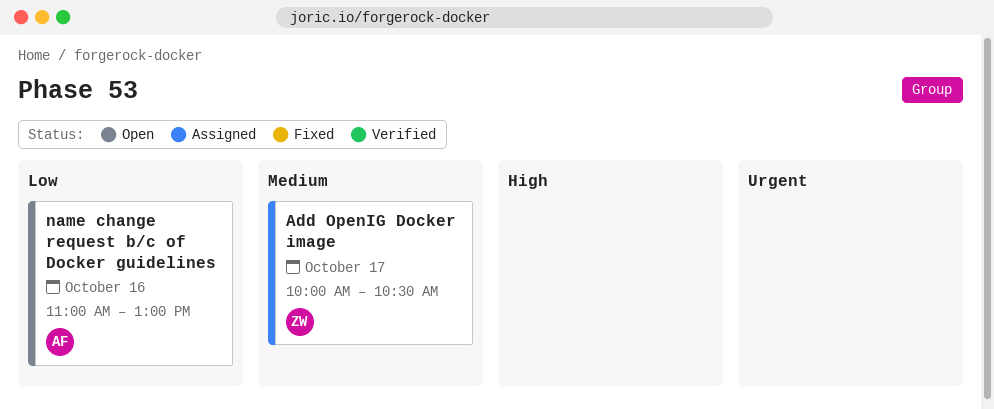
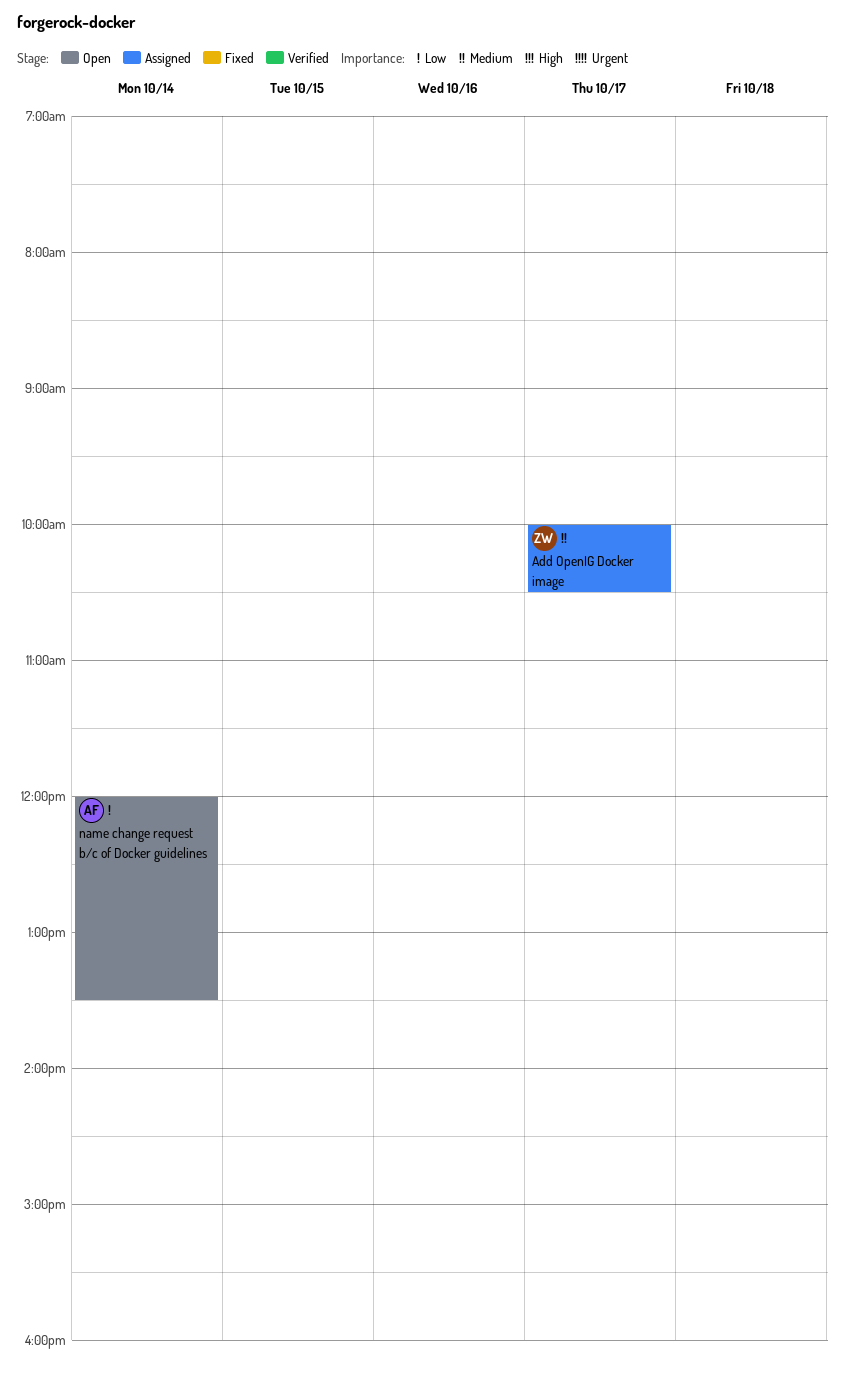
name change request b/c of Docker guidelines, day: Oct 16 -> Oct 14
name change request b/c of Docker guidelines, begins: 11:00 -> 12:00
name change request b/c of Docker guidelines, ends: 13:00 -> 13:30

